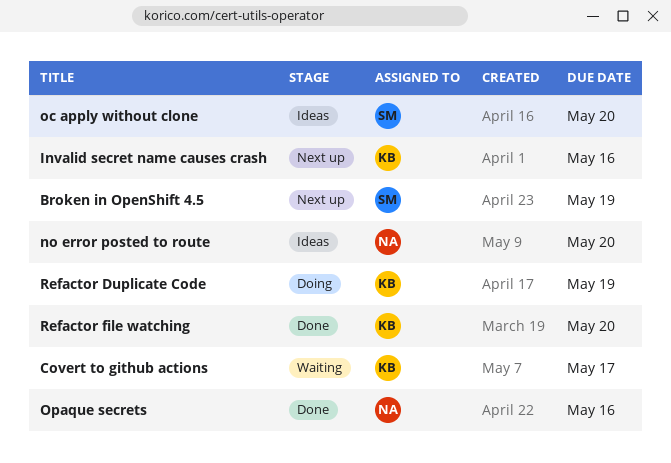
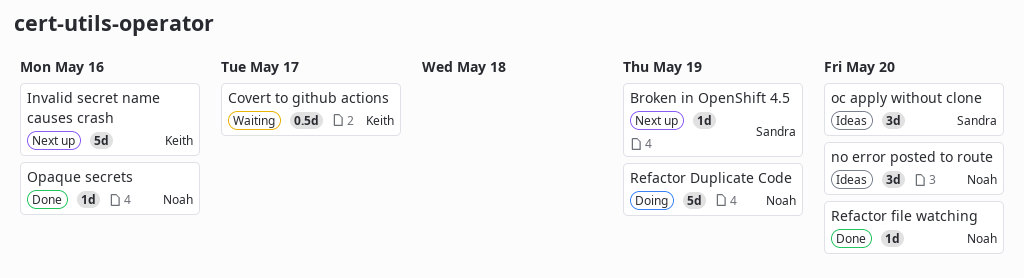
Refactor Duplicate Code, owner: Keith -> Noah
Refactor file watching, owner: Keith -> Noah

